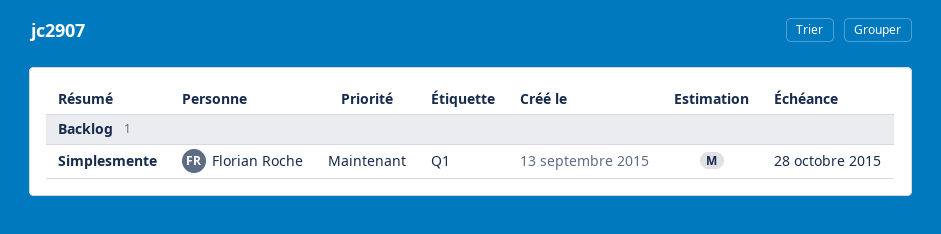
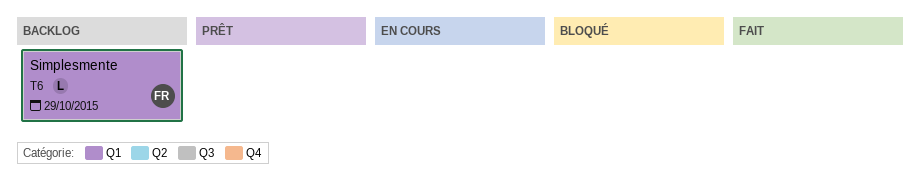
Simplesmente, estimate: M -> L
Simplesmente, due: Oct 28 -> Oct 29

